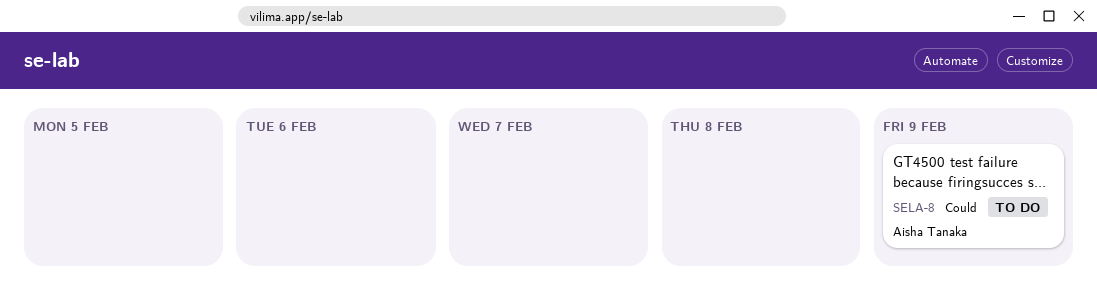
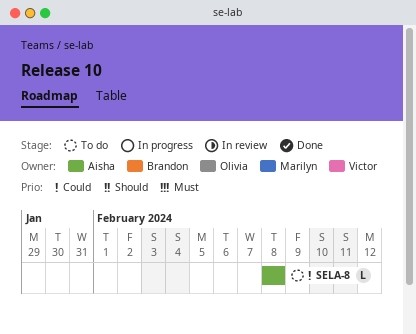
SELA-8, due: Feb 9 -> Feb 8

